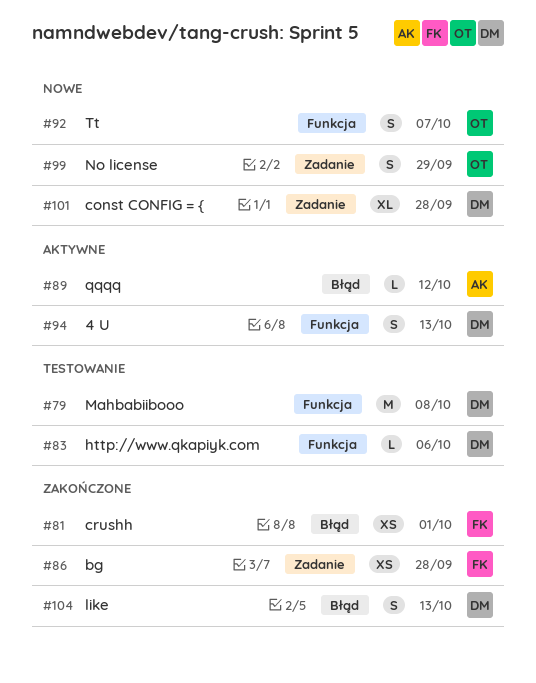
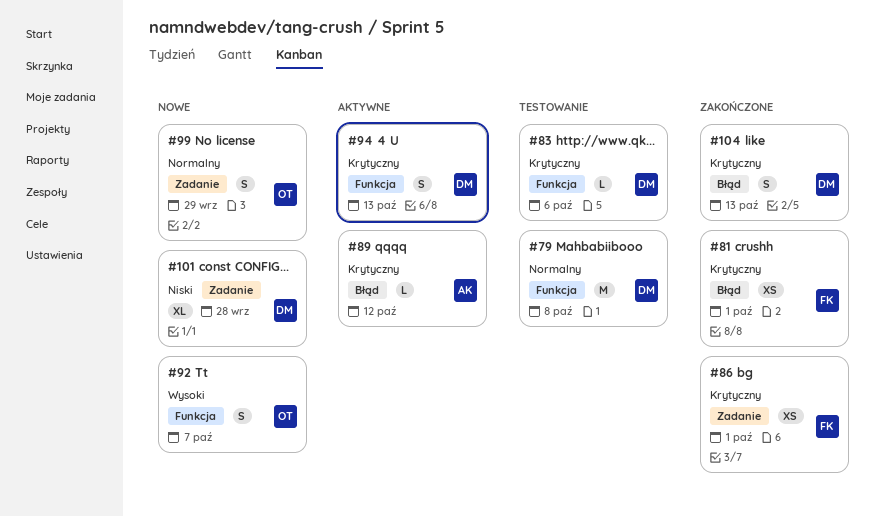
#86, due: Sep 28 -> Oct 1

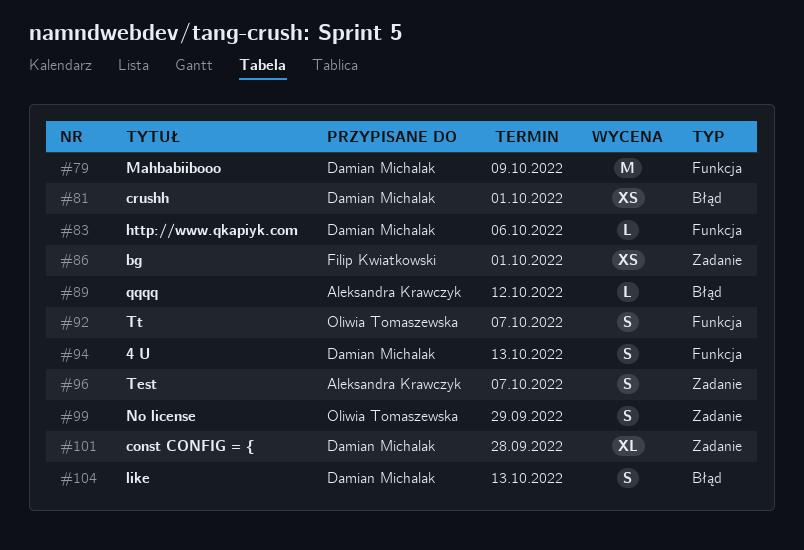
#79, due: Oct 8 -> Oct 9
#81, owner: Filip Kwiatkowski -> Damian Michalak
#96: none -> present

